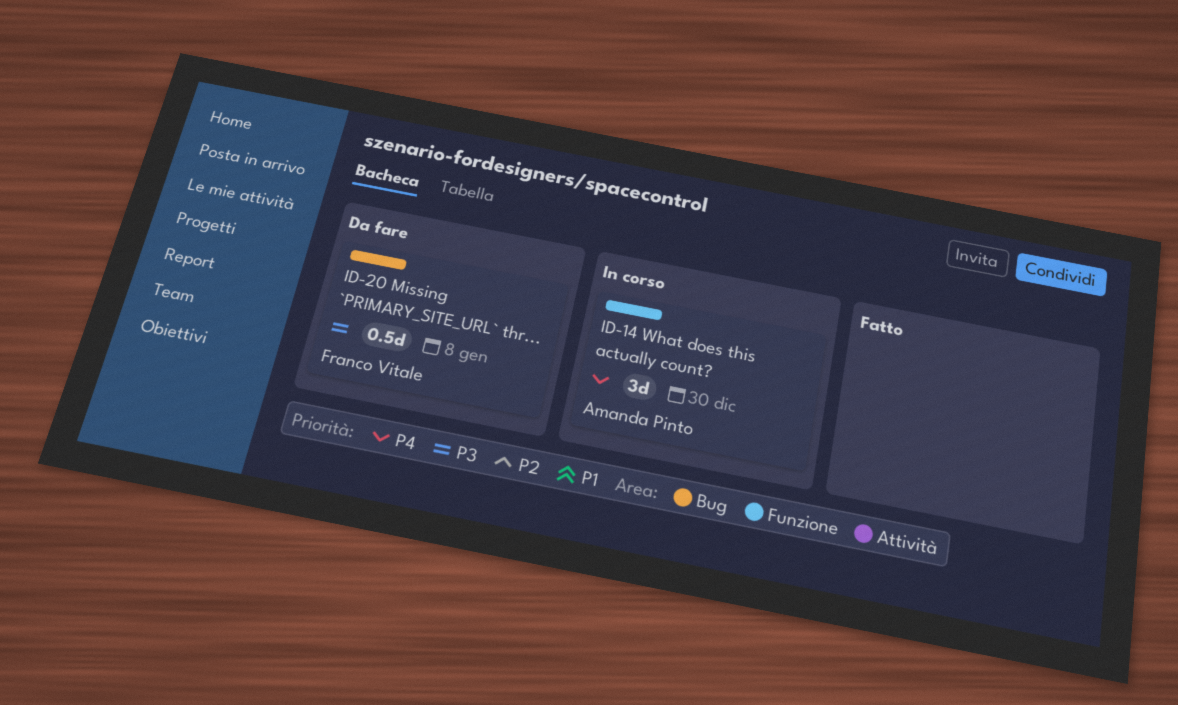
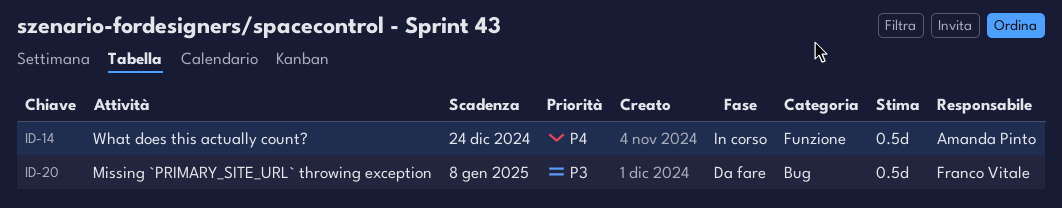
ID-14, estimate: 3d -> 0.5d
ID-14, due: Dec 30 -> Dec 24

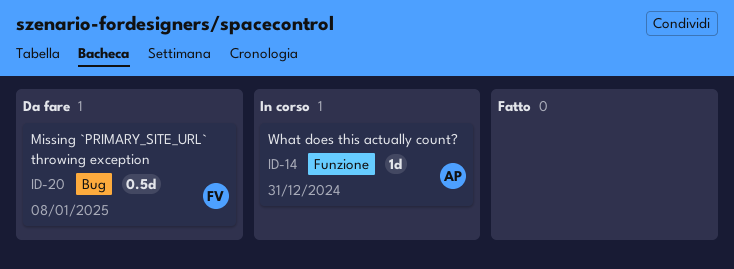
ID-14, estimate: 0.5d -> 1d
ID-14, due: Dec 24 -> Dec 31

